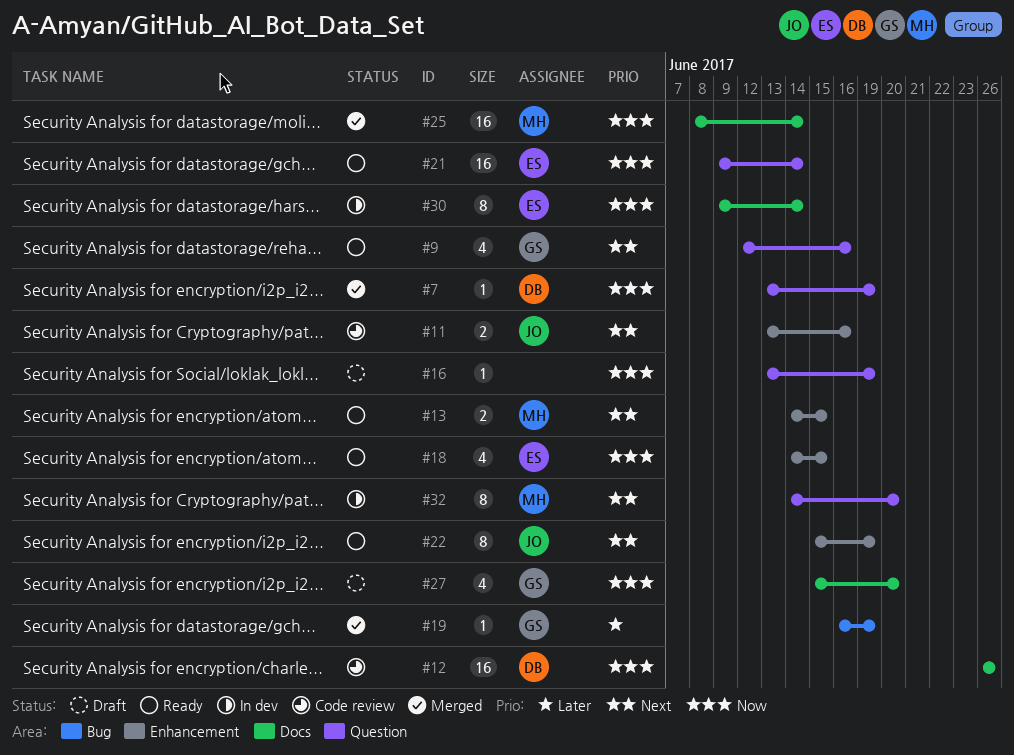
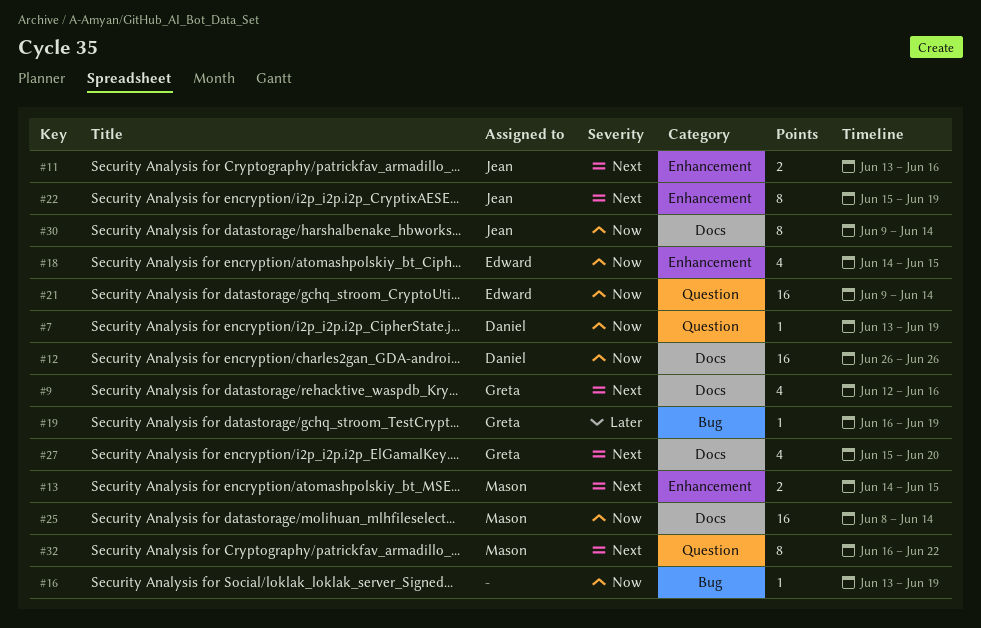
#9, label: Question -> Docs
#16, label: Question -> Bug
#27, priority: Now -> Next
#30, owner: Edward -> Jean
#32, start: Jun 14 -> Jun 16
#32, due: Jun 20 -> Jun 22

